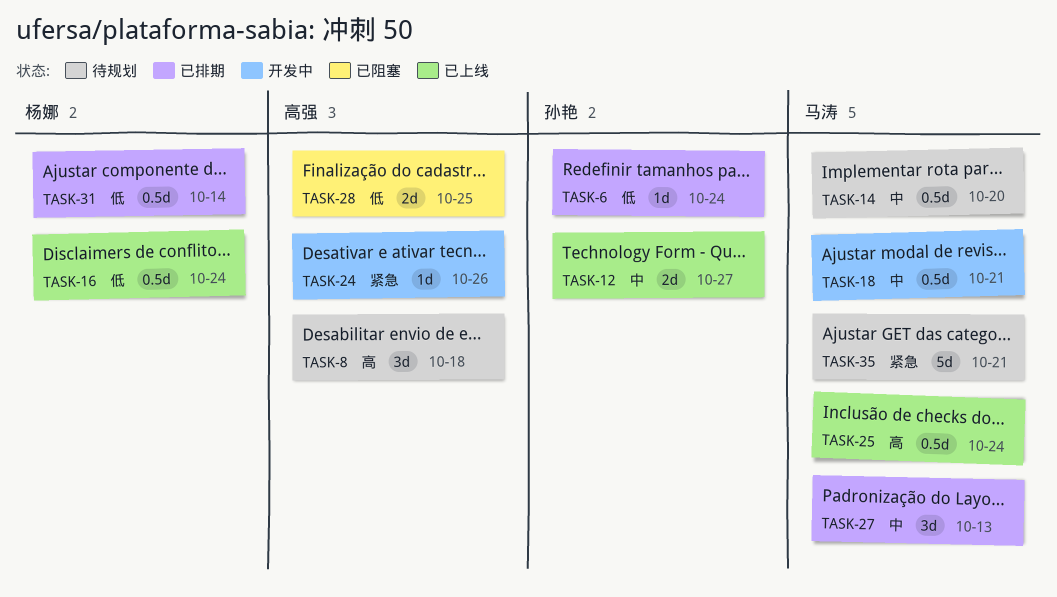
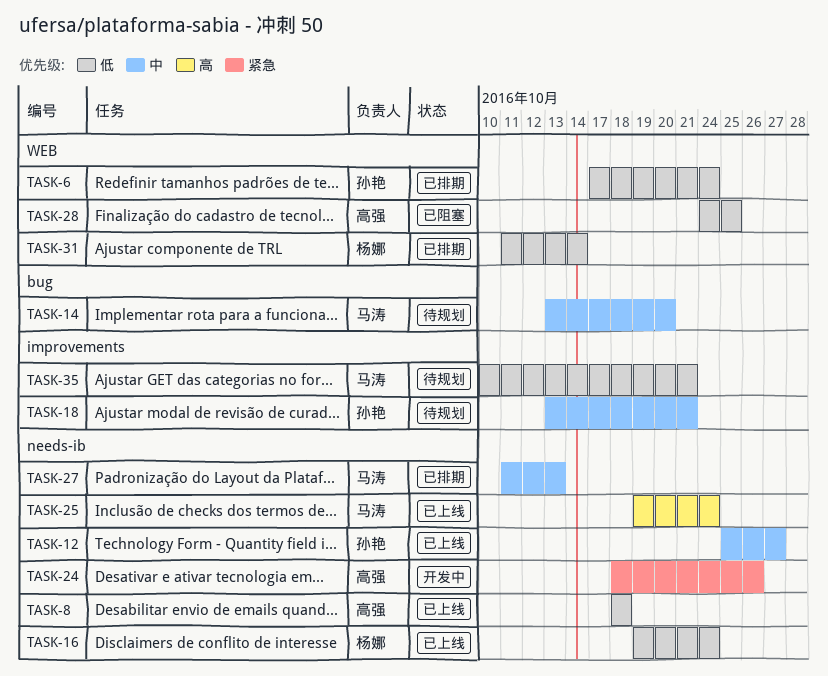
TASK-8, status: 待规划 -> 已上线
TASK-8, priority: 高 -> 低
TASK-18, status: 开发中 -> 待规划
TASK-18, owner: 马涛 -> 孙艳
TASK-35, priority: 紧急 -> 低

